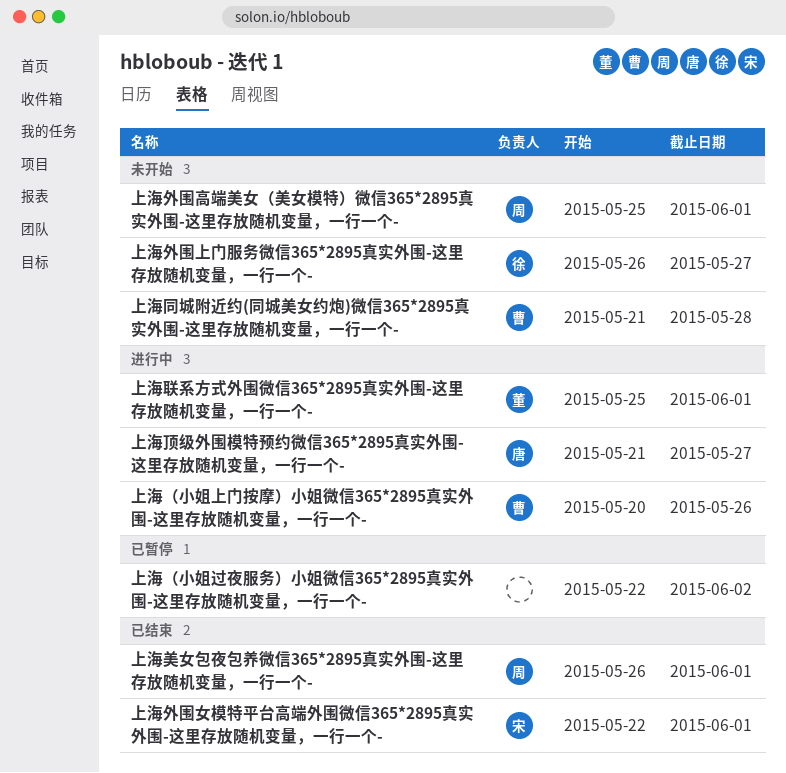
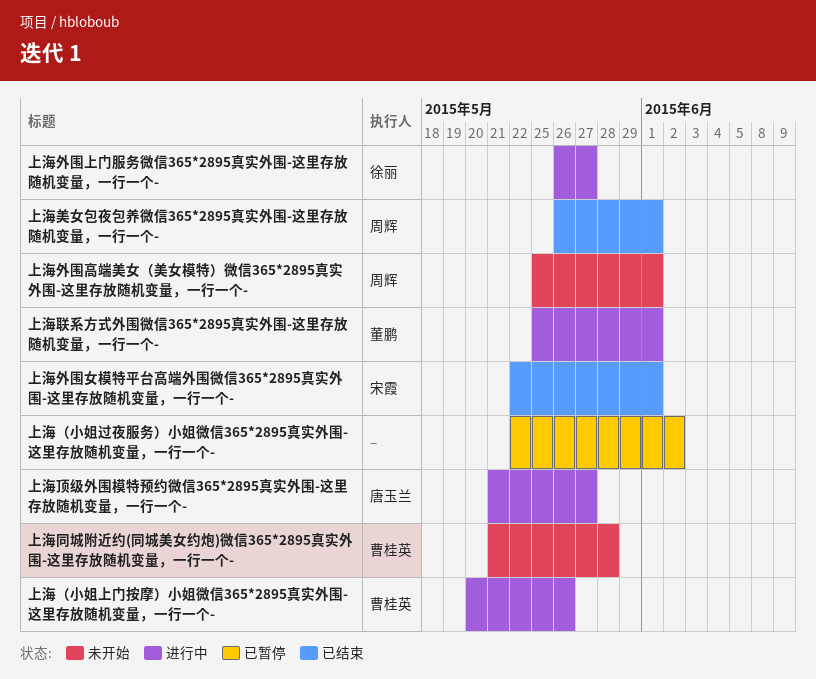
上海外围上门服务微信365*2895真实外围-这里存放随机变量，一行一个-, status: 未开始 -> 进行中

